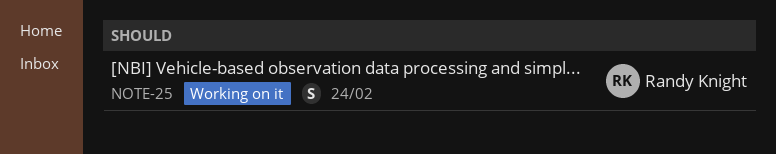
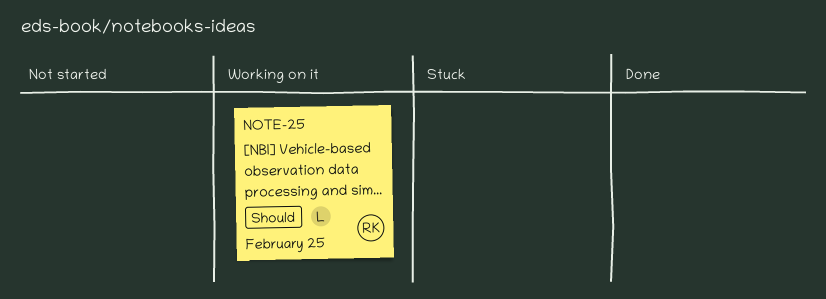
NOTE-25, estimate: S -> L
NOTE-25, due: Feb 24 -> Feb 25

